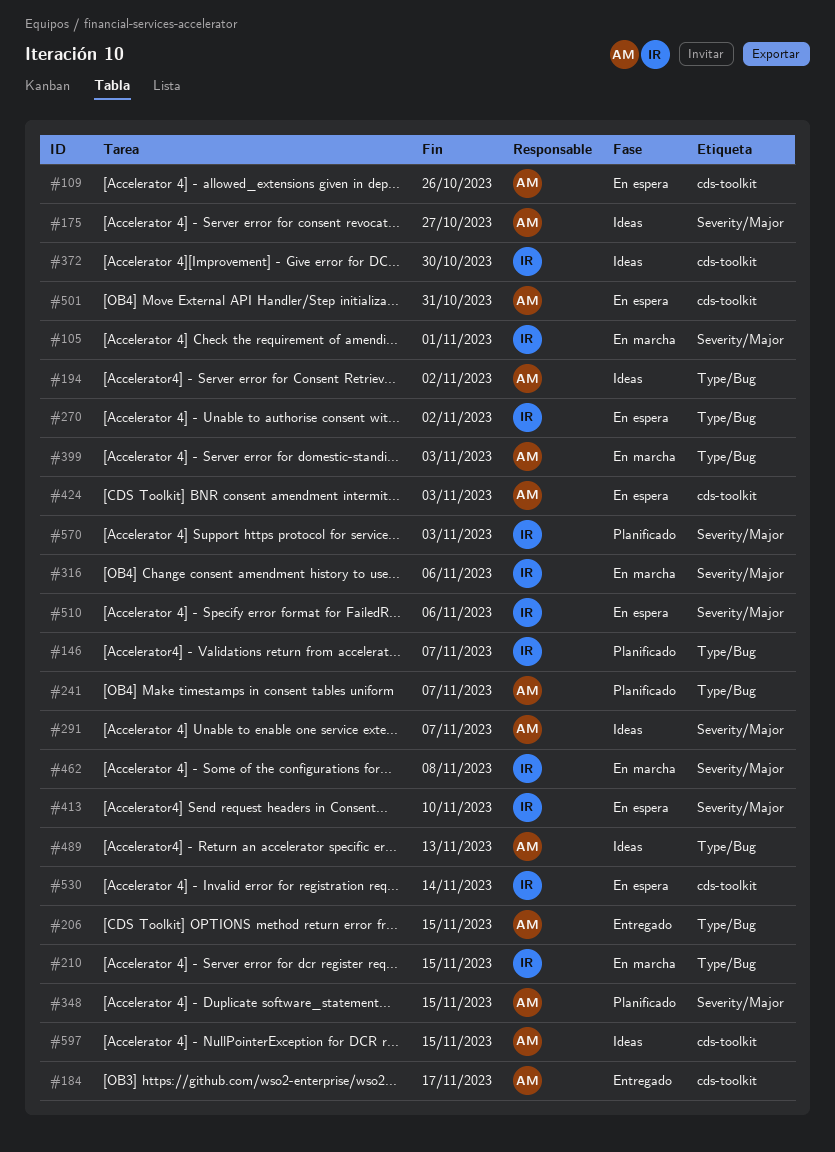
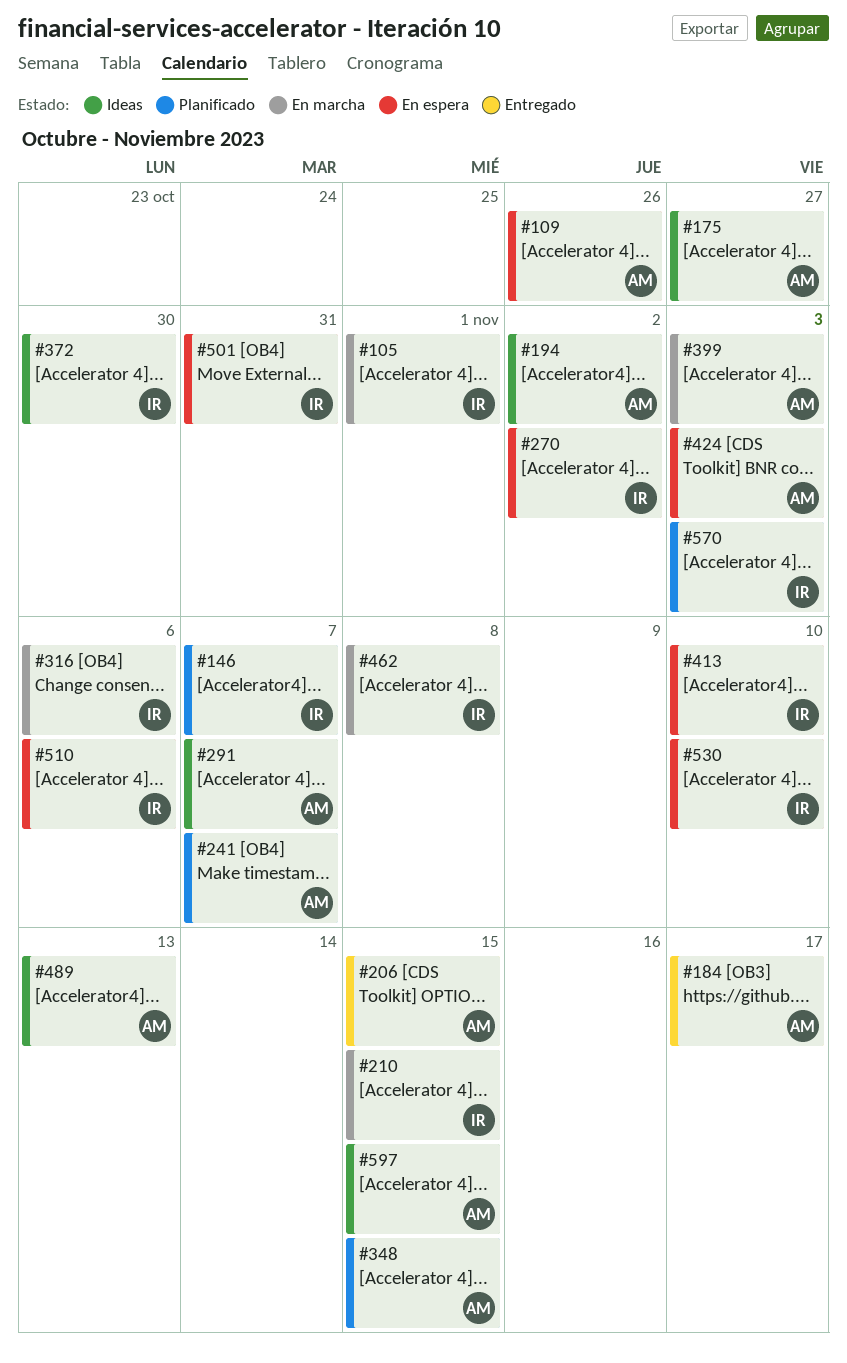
#501, owner: AM -> IR
#530, due: Nov 14 -> Nov 10

